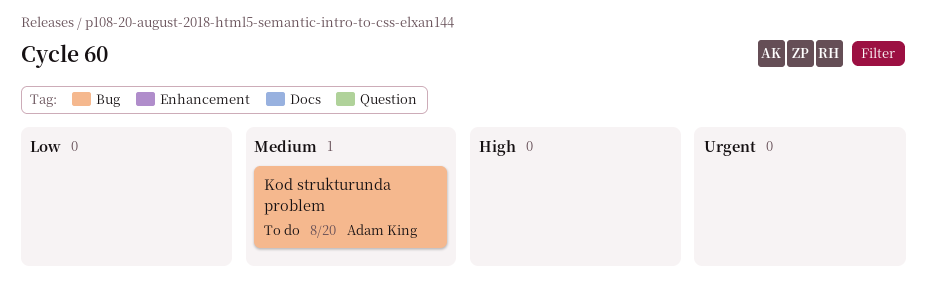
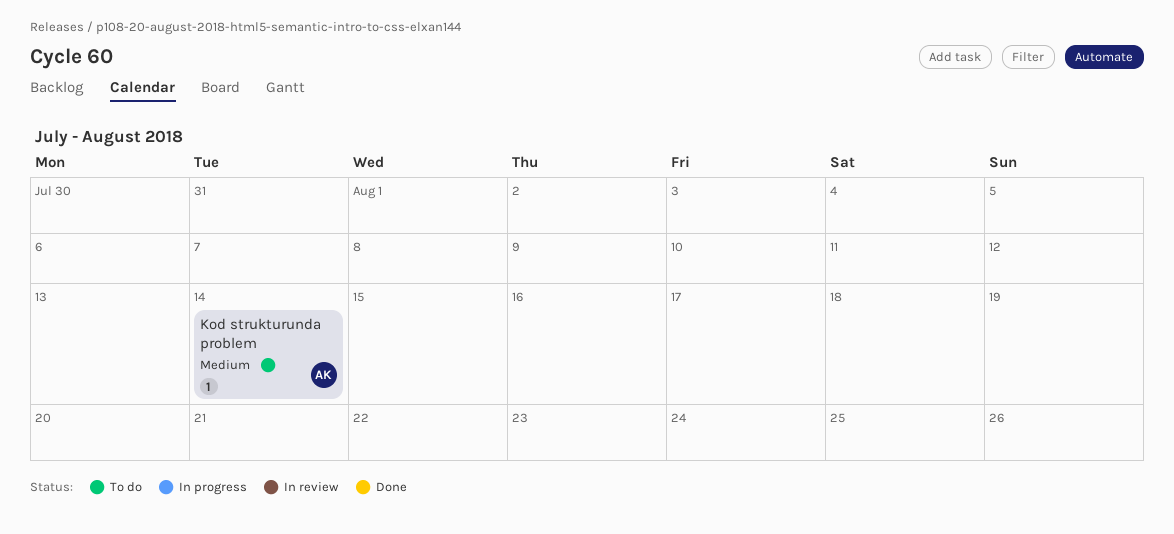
Kod strukturunda problem, due: Aug 20 -> Aug 14

